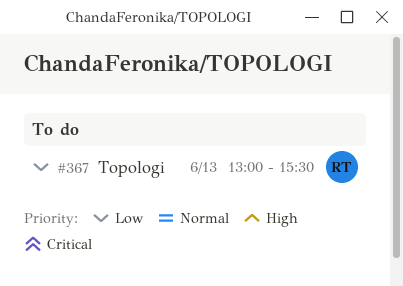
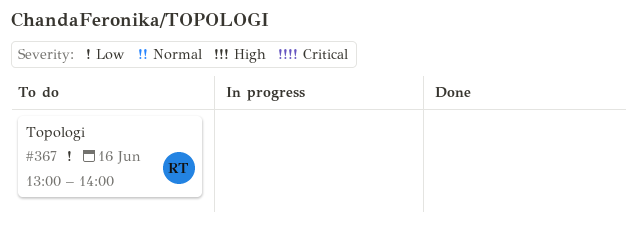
#367, day: Jun 13 -> Jun 16
#367, ends: 15:30 -> 14:00

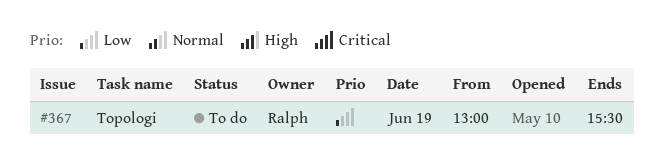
#367, day: Jun 16 -> Jun 19
#367, ends: 14:00 -> 15:30

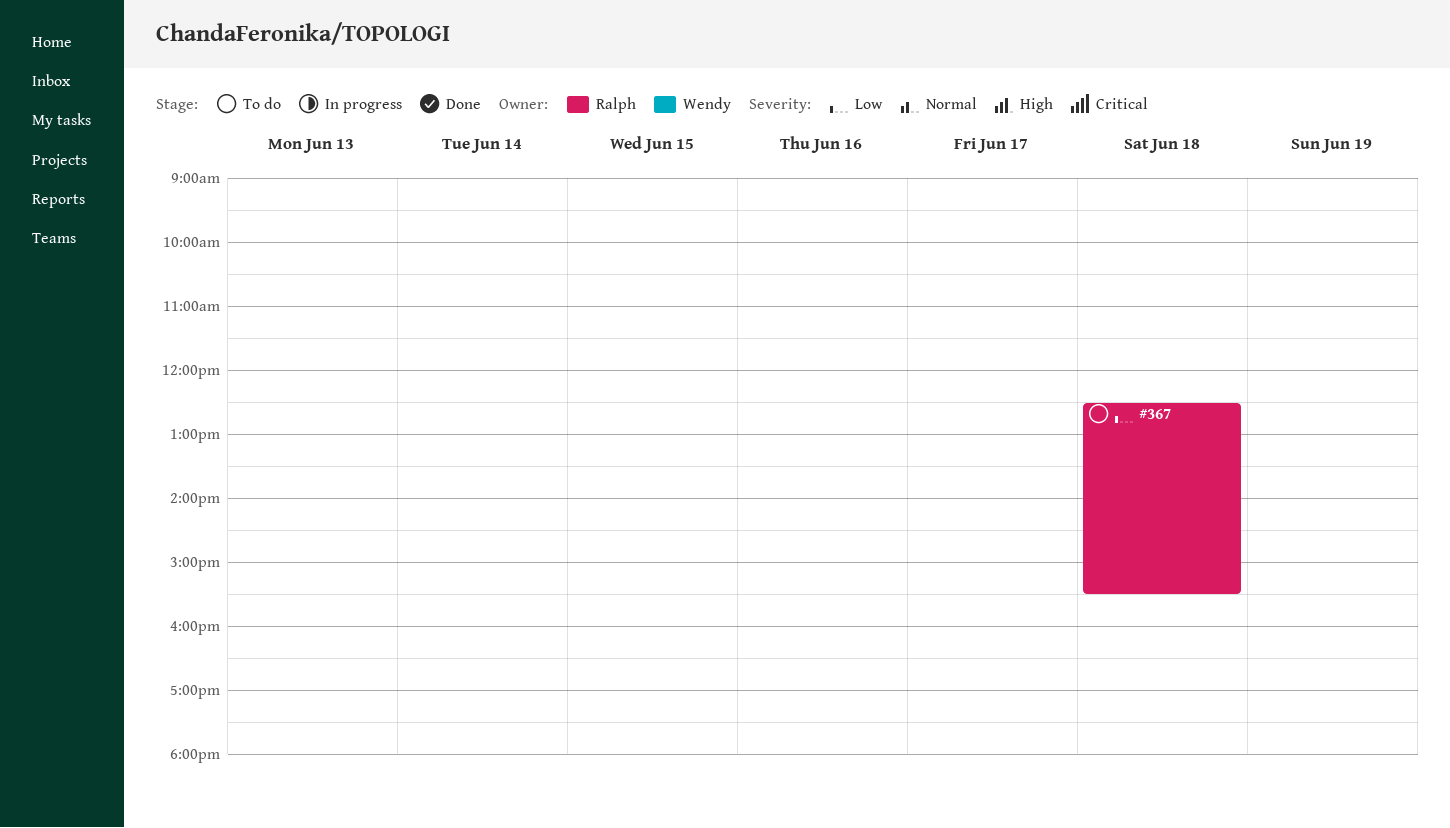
#367, day: Jun 19 -> Jun 18
#367, begins: 13:00 -> 12:30

